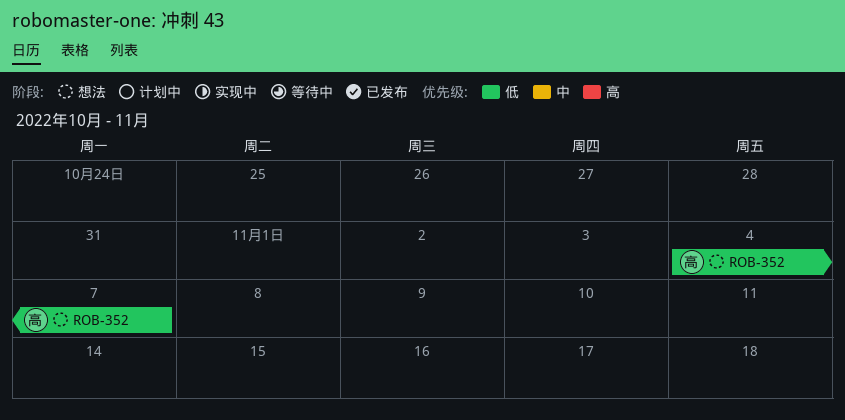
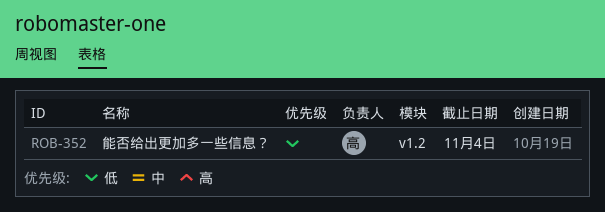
ROB-352, due: Nov 7 -> Nov 4

